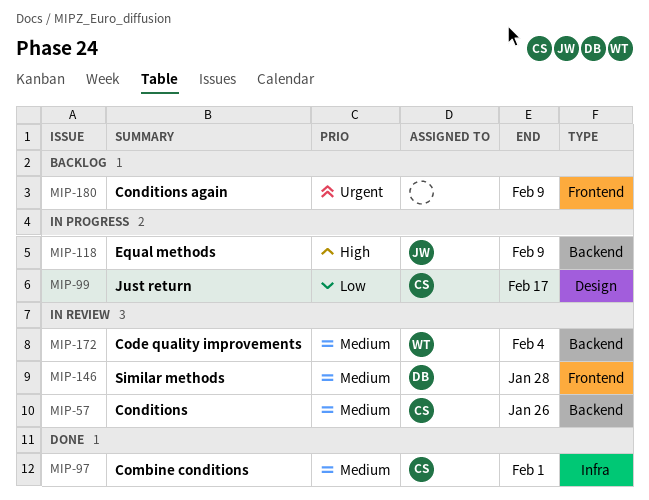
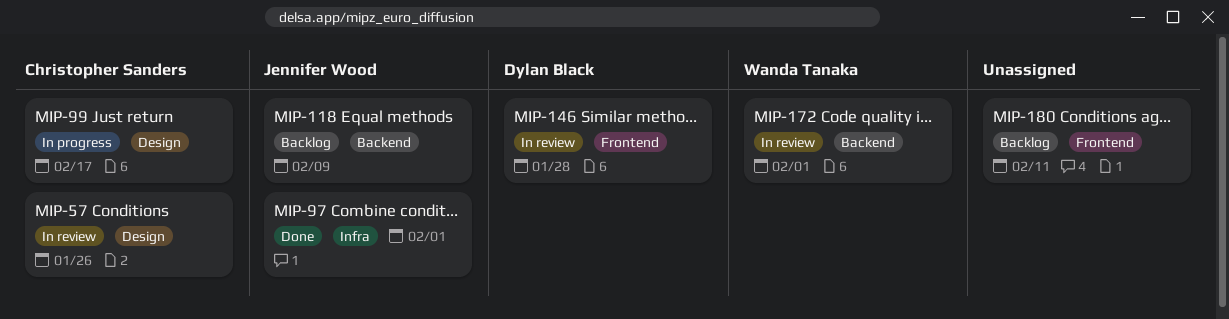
MIP-57, label: Backend -> Design
MIP-97, owner: Christopher Sanders -> Jennifer Wood
MIP-118, status: In progress -> Backlog
MIP-172, due: Feb 4 -> Feb 1
MIP-180, due: Feb 9 -> Feb 11

